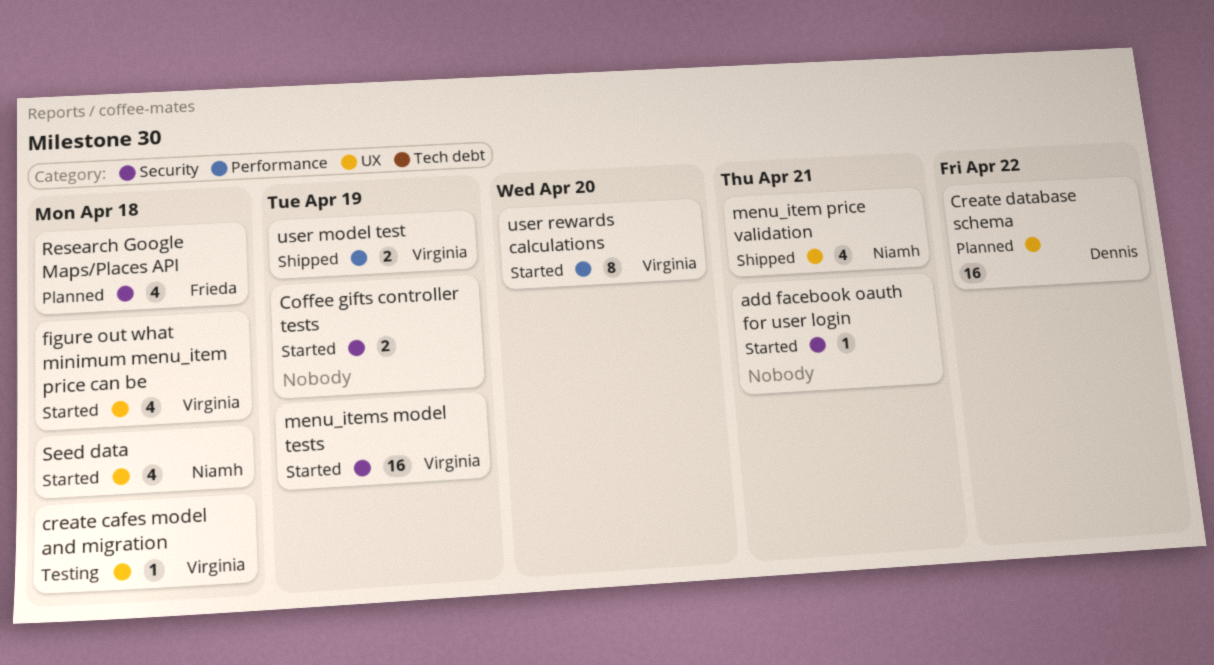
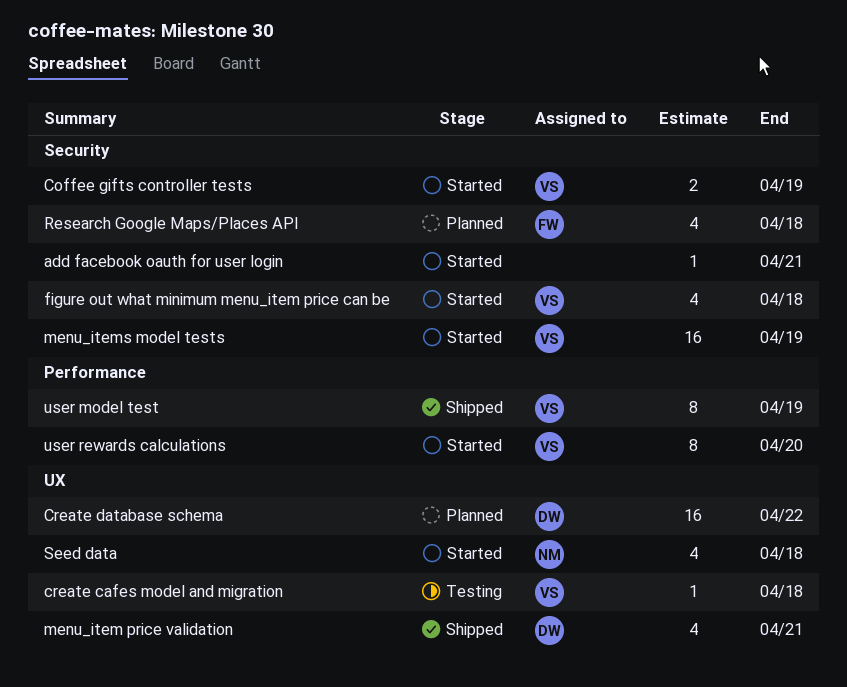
Coffee gifts controller tests, owner: none -> Virginia
figure out what minimum menu_item price can be, label: UX -> Security
menu_item price validation, owner: Niamh -> Dennis
user model test, estimate: 2 -> 8

